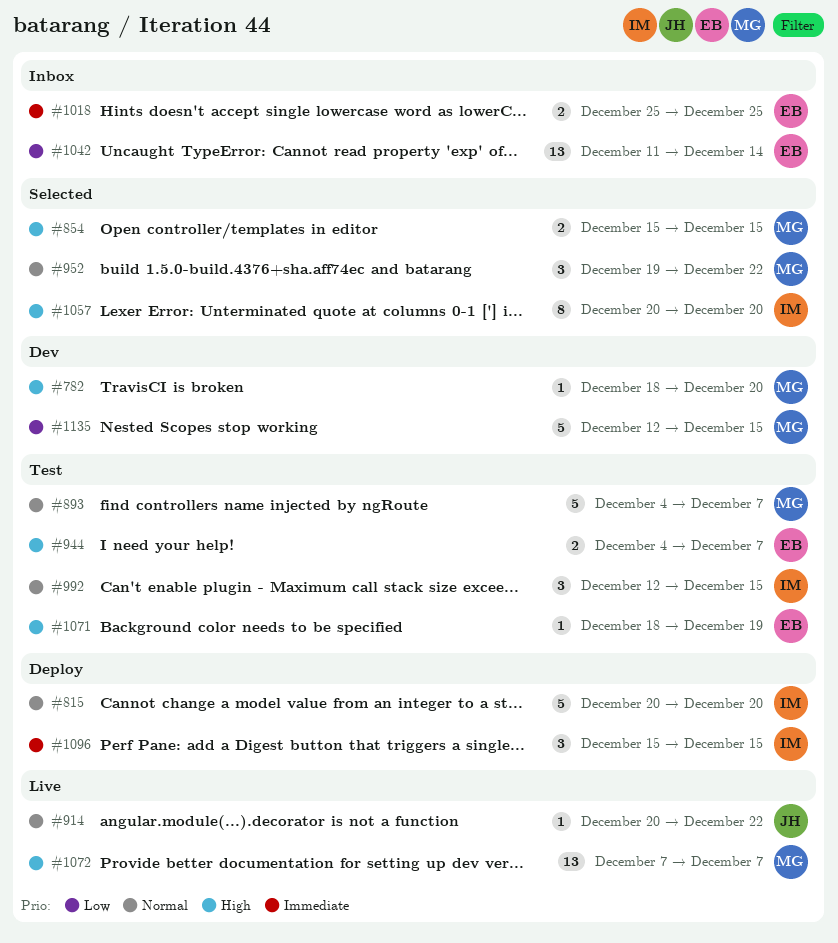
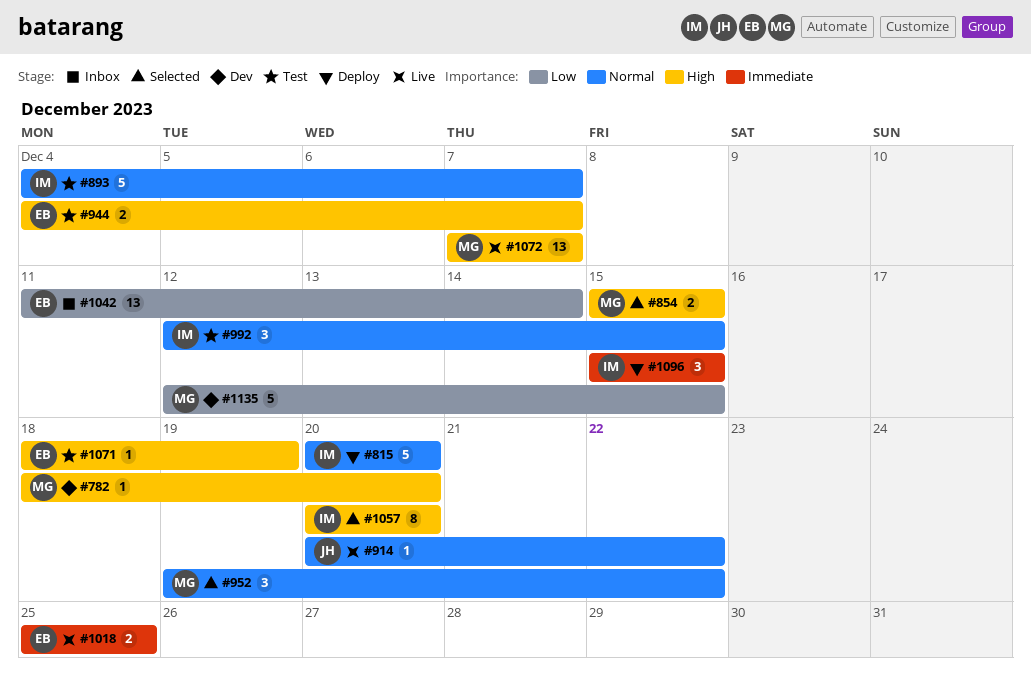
#893, owner: MG -> IM
#1018, status: Inbox -> Live

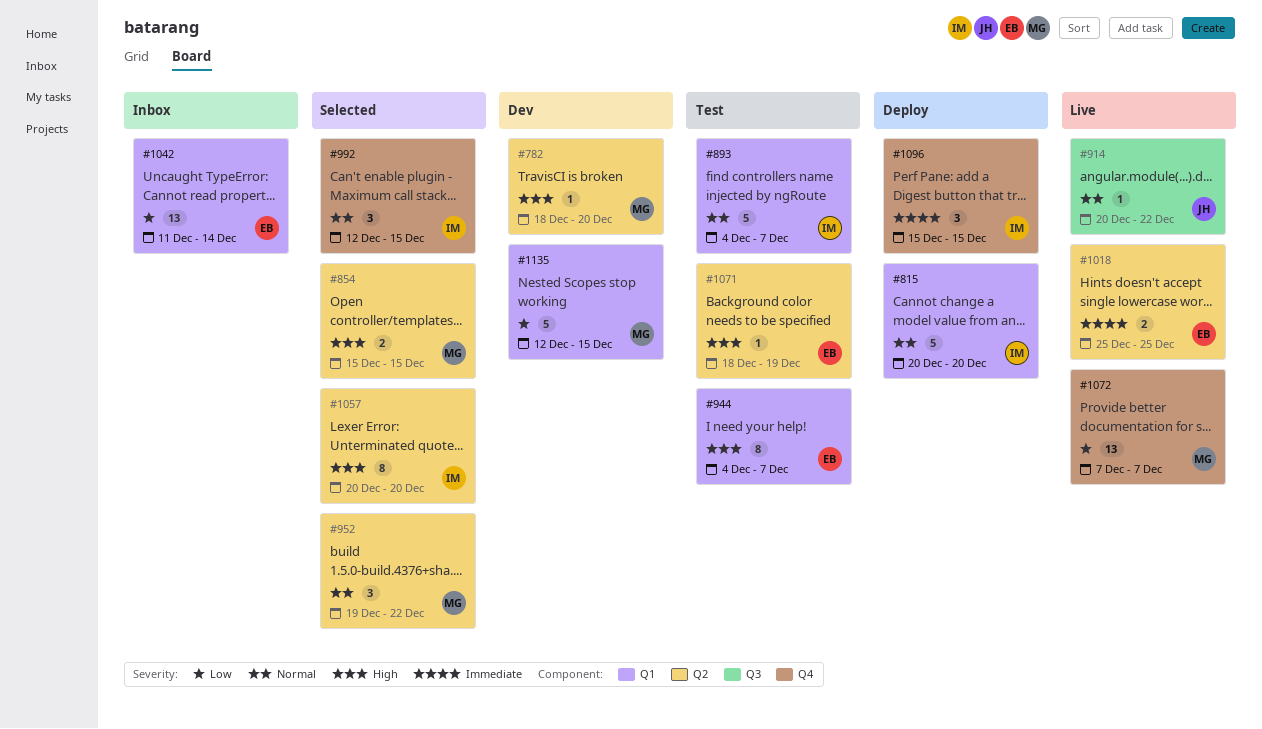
#944, estimate: 2 -> 8
#992, status: Test -> Selected
#1072, priority: High -> Low

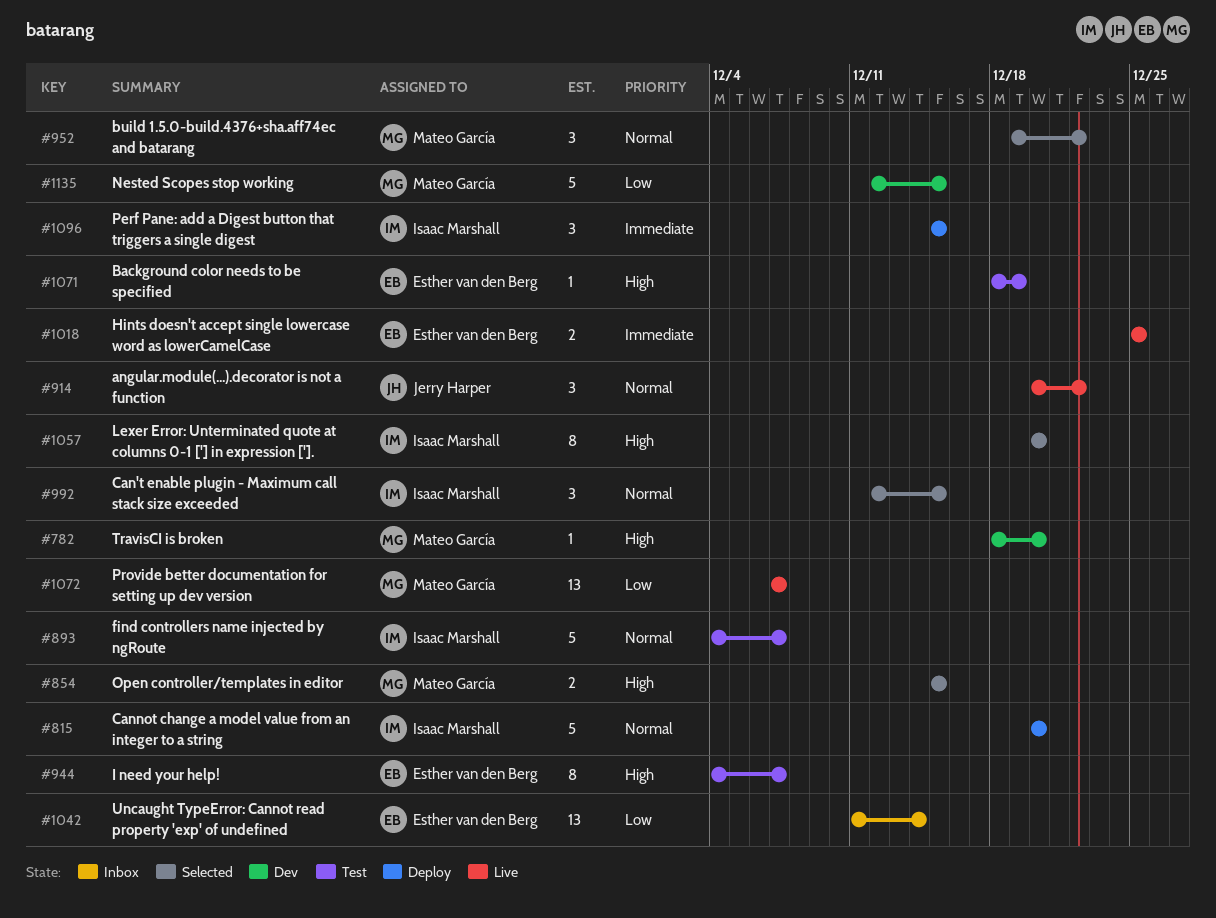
#914, estimate: 1 -> 3

